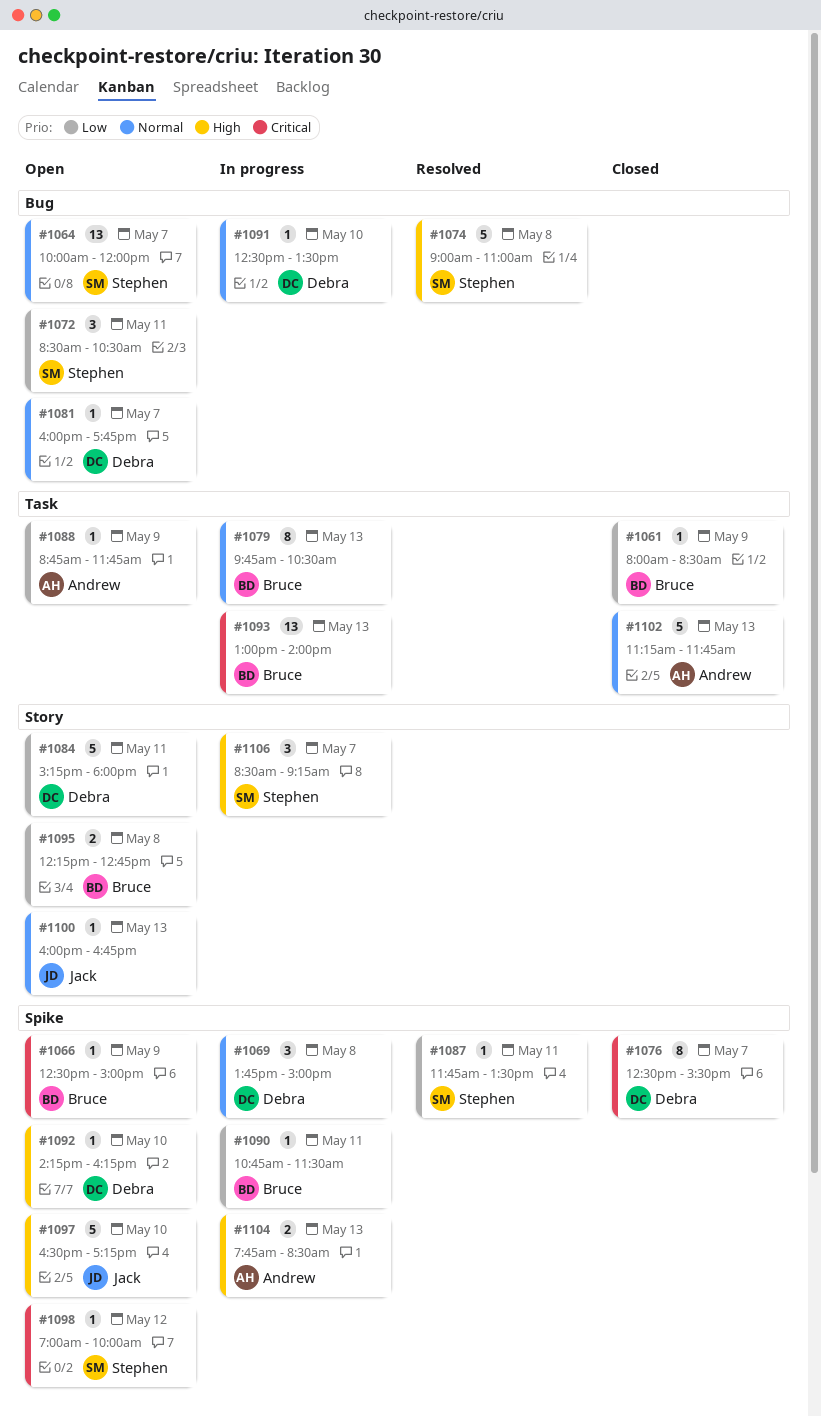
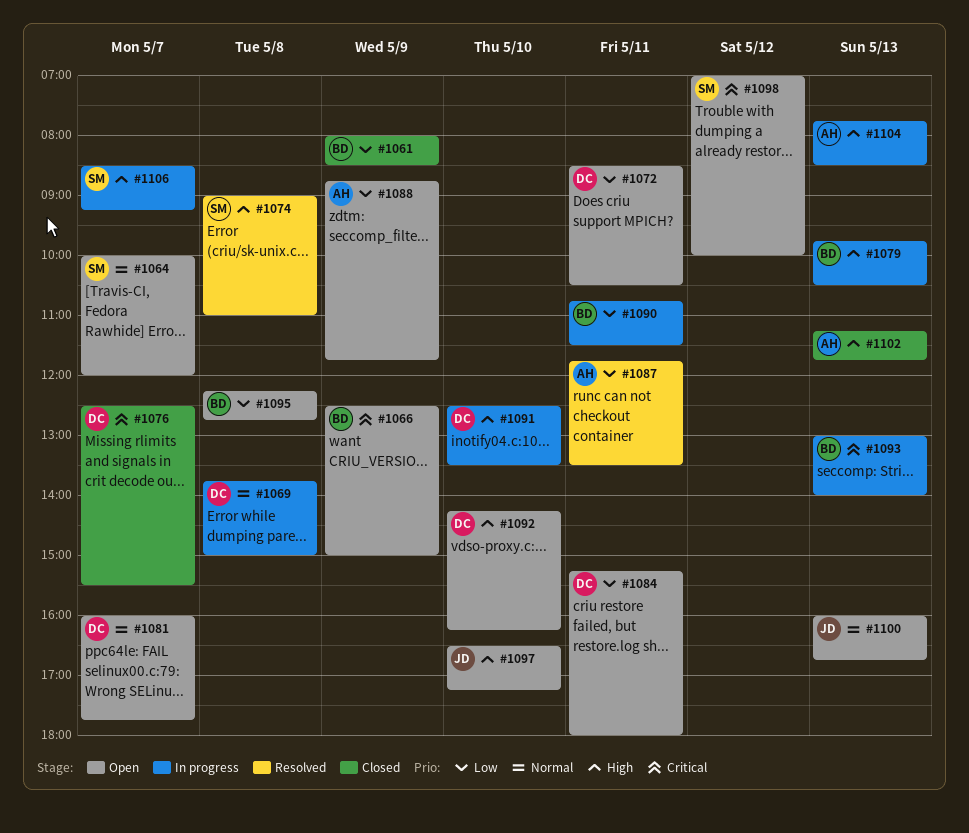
#1072, owner: Stephen -> Debra
#1079, priority: Normal -> High
#1087, owner: Stephen -> Andrew
#1091, priority: Normal -> High
#1102, priority: Normal -> High

